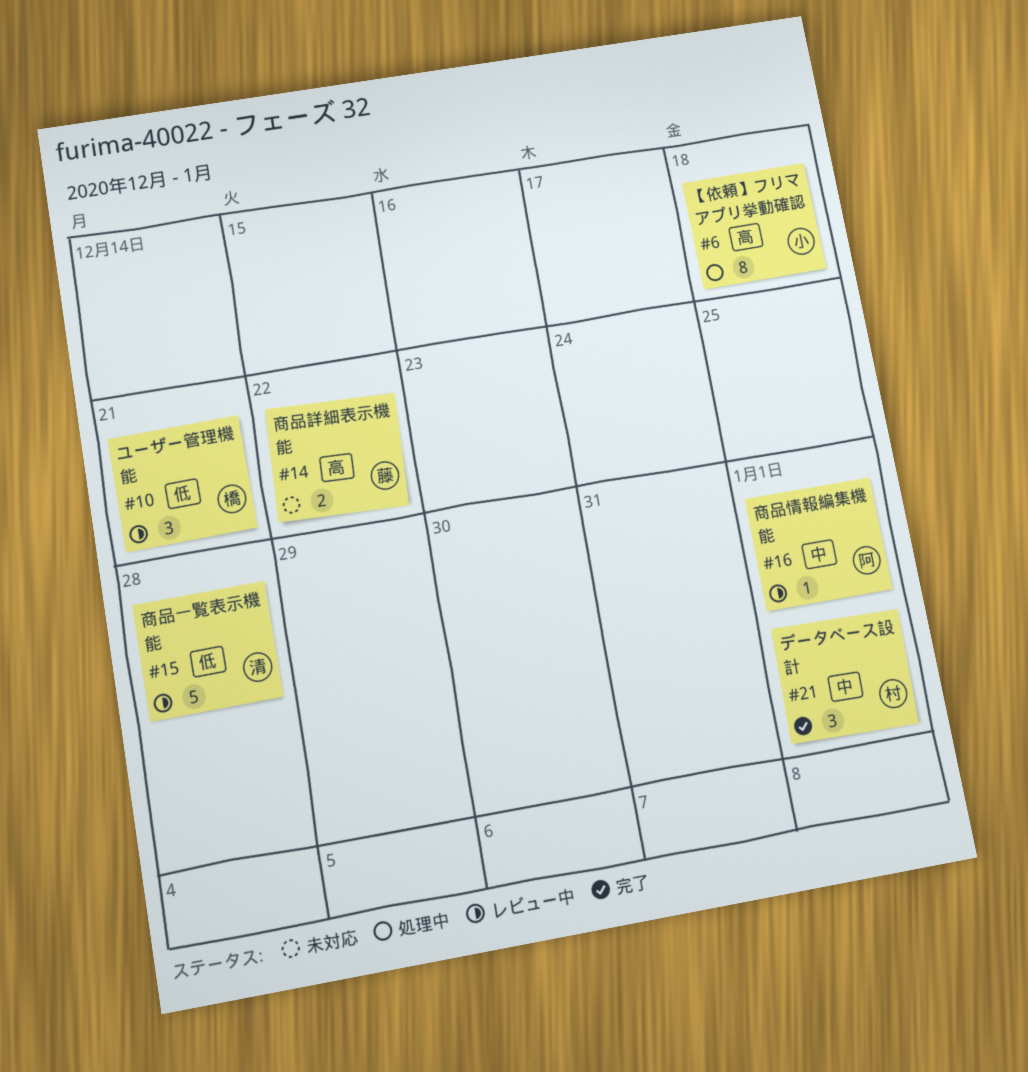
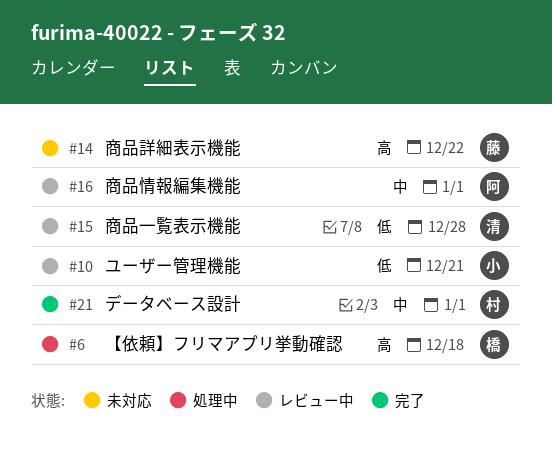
#6, owner: 小 -> 橋
#10, owner: 橋 -> 小

